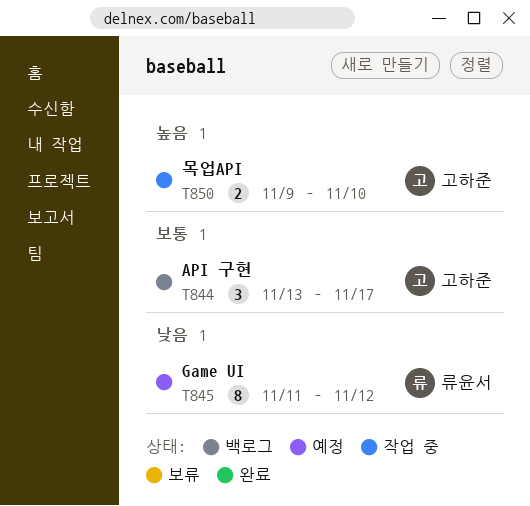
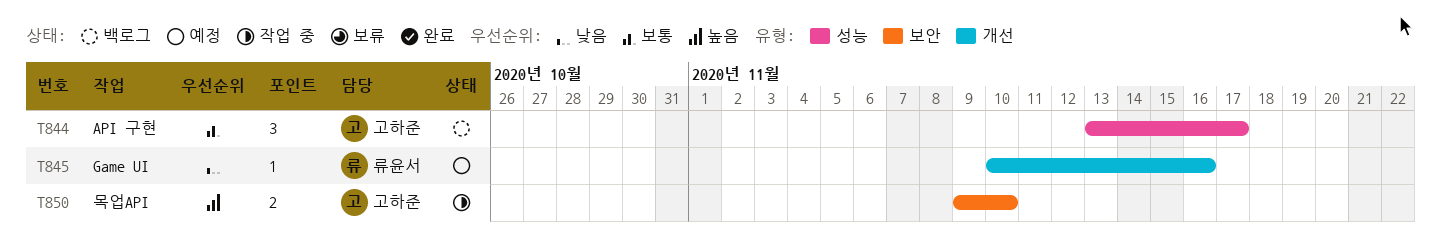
T845, estimate: 8 -> 1
T845, start: Nov 11 -> Nov 10
T845, due: Nov 12 -> Nov 16

